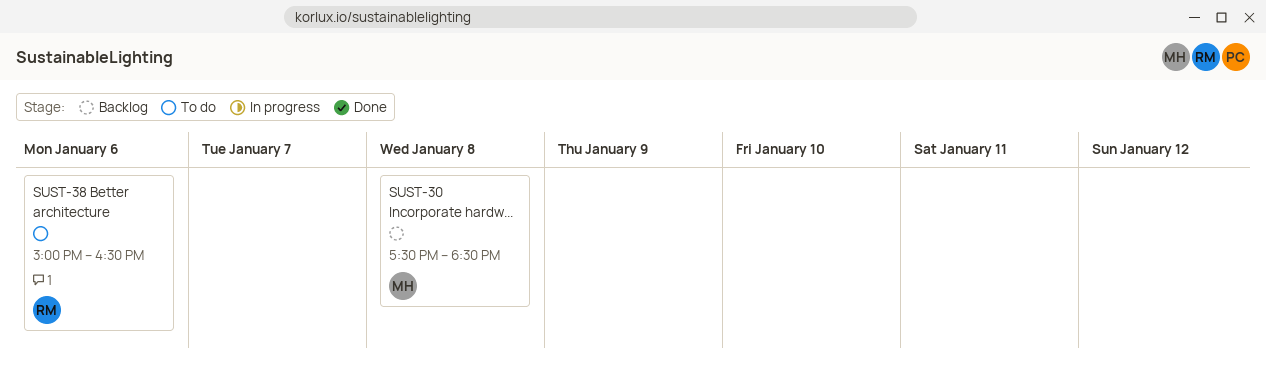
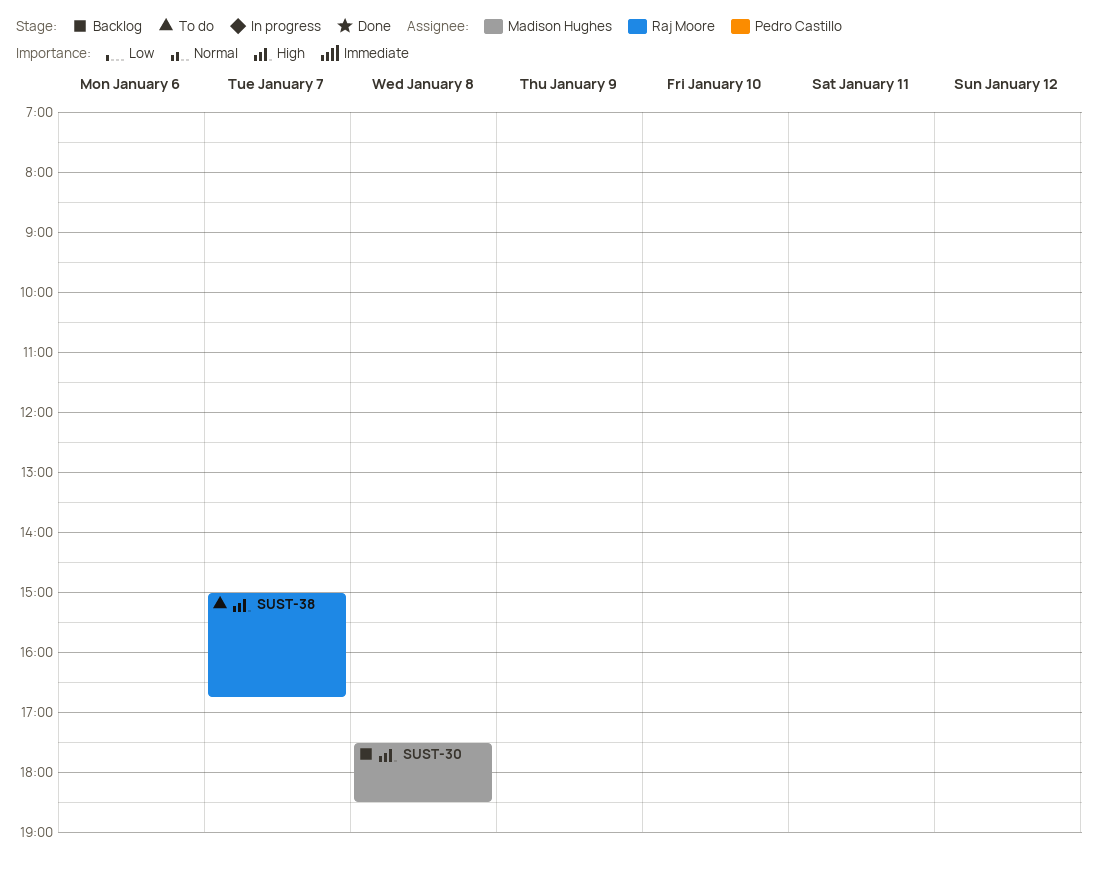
SUST-38, day: Jan 6 -> Jan 7
SUST-38, ends: 16:30 -> 16:45

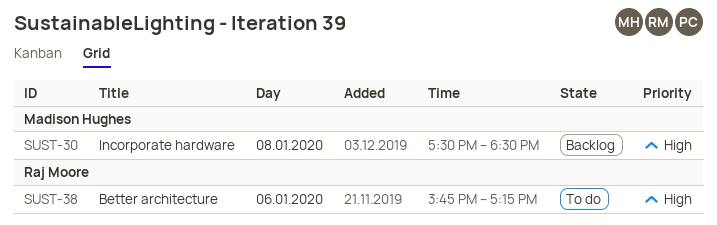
SUST-38, day: Jan 7 -> Jan 6
SUST-38, begins: 15:00 -> 15:45
SUST-38, ends: 16:45 -> 17:15

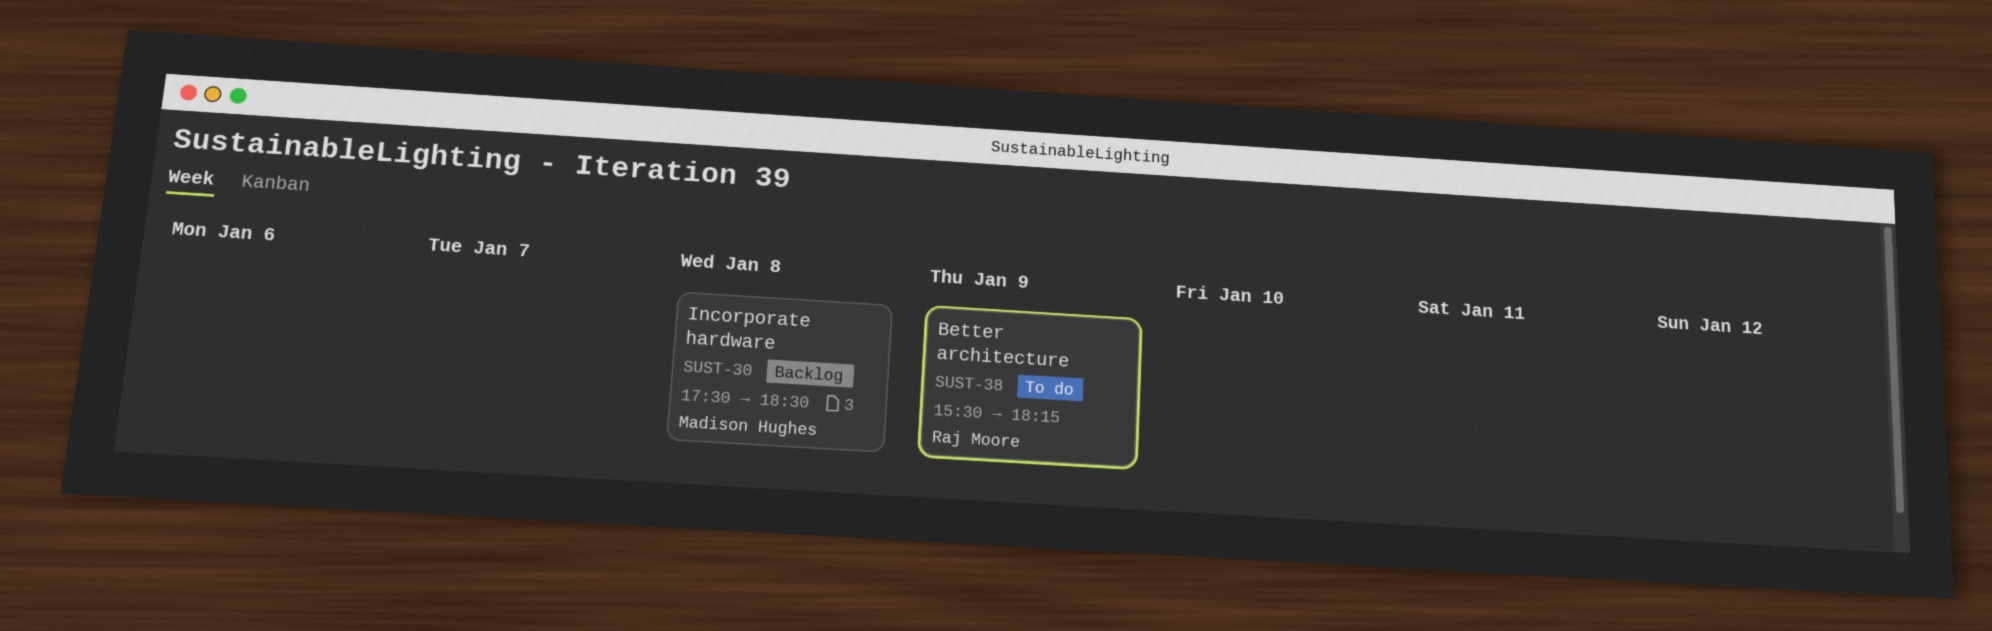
SUST-38, day: Jan 6 -> Jan 9
SUST-38, begins: 15:45 -> 15:30
SUST-38, ends: 17:15 -> 18:15

